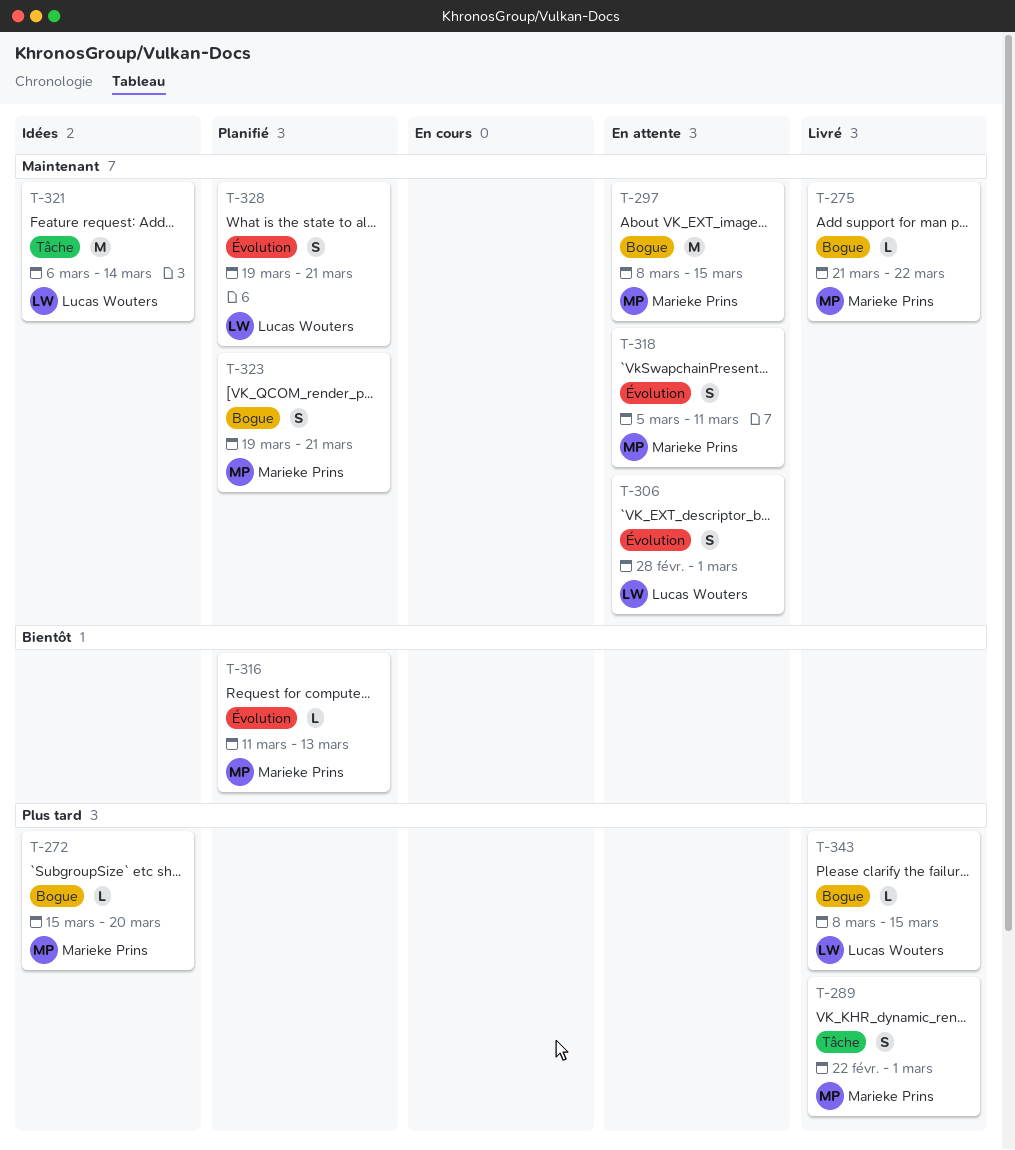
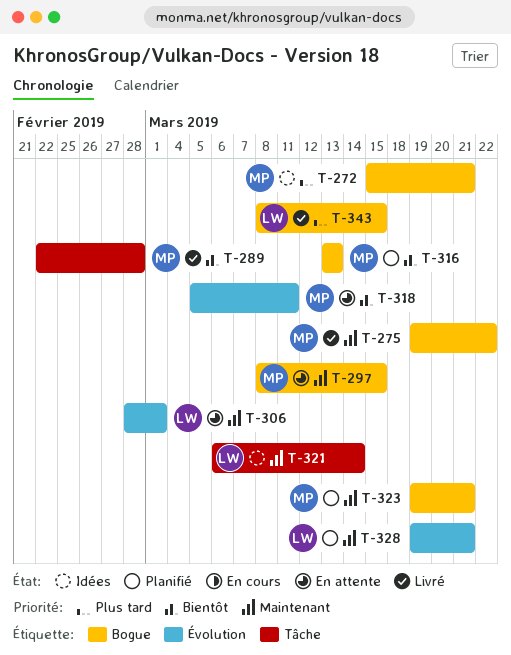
T-272, due: Mar 20 -> Mar 21
T-275, start: Mar 21 -> Mar 19
T-289, priority: Plus tard -> Bientôt
T-289, due: Mar 1 -> Feb 28
T-316, label: Évolution -> Bogue
T-316, start: Mar 11 -> Mar 13
T-318, priority: Maintenant -> Bientôt

